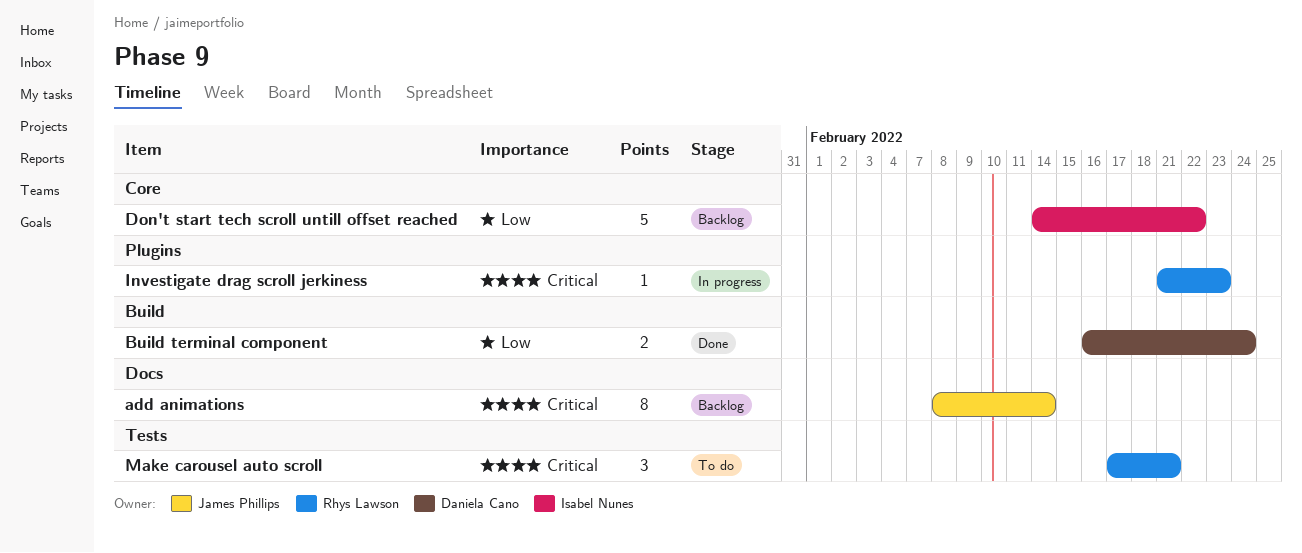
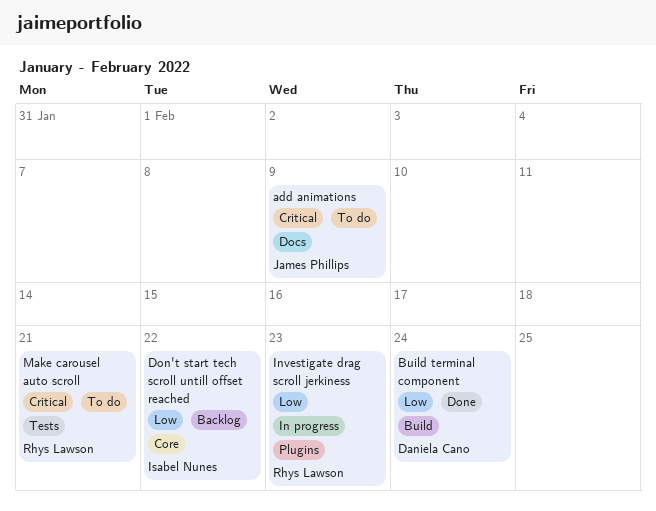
add animations, status: Backlog -> To do
add animations, due: Feb 14 -> Feb 9
Investigate drag scroll jerkiness, priority: Critical -> Low

